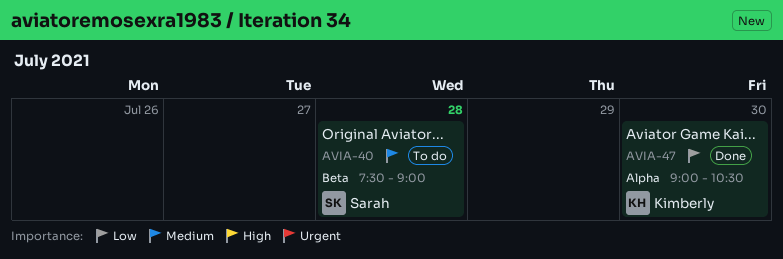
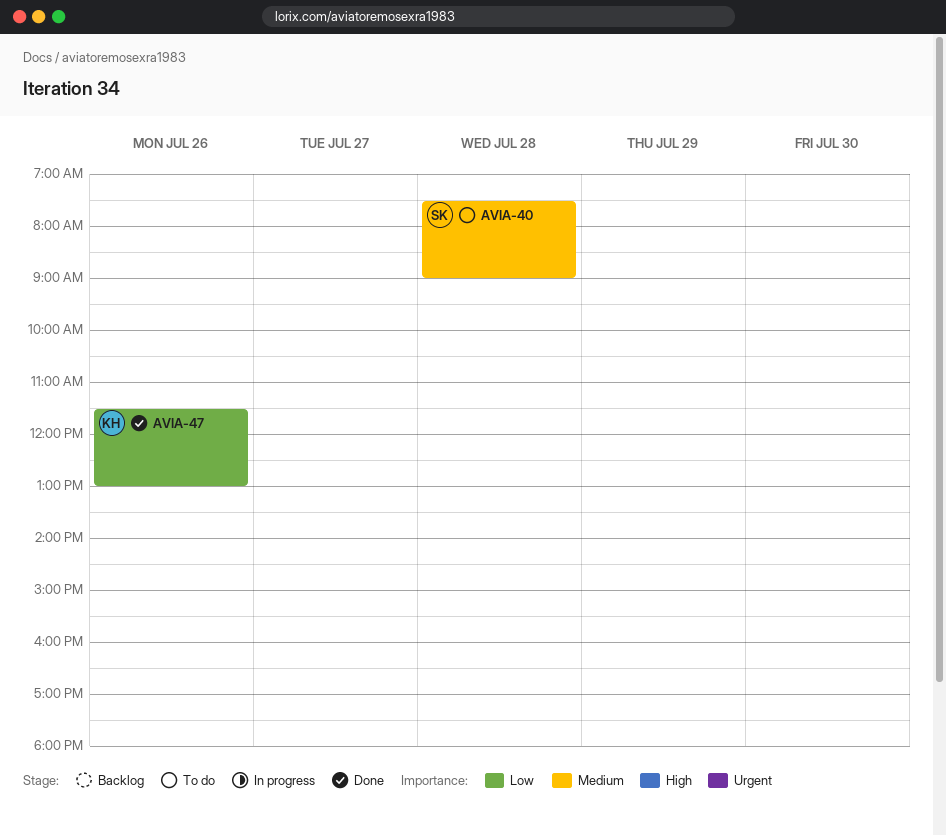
AVIA-47, day: Jul 30 -> Jul 26
AVIA-47, begins: 09:00 -> 11:30
AVIA-47, ends: 10:30 -> 13:00

